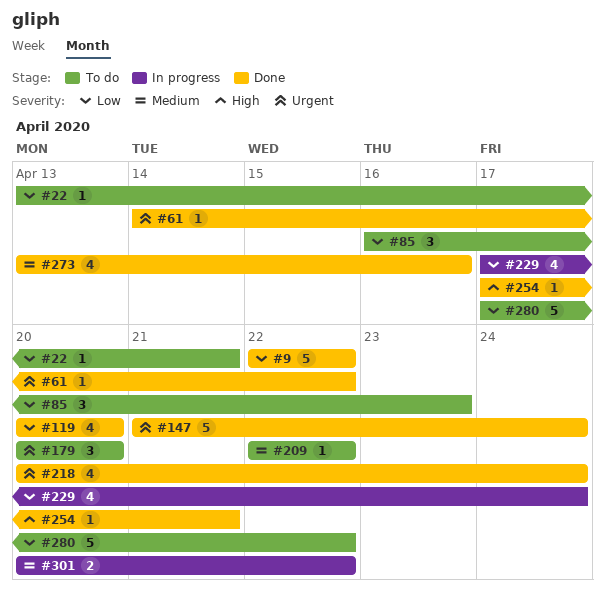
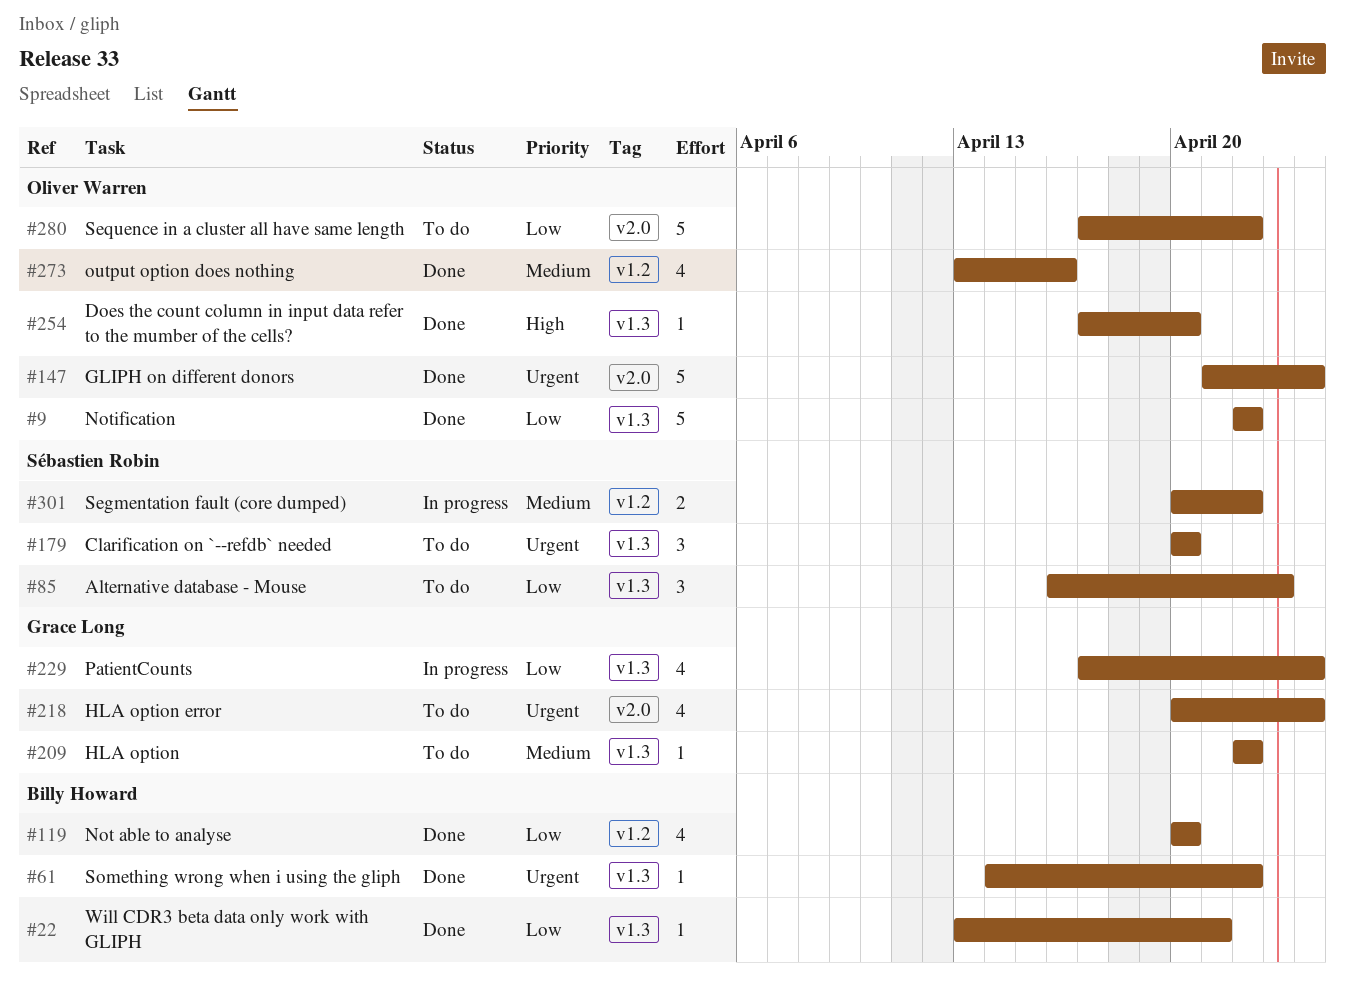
#22, status: To do -> Done
#218, status: Done -> To do
#254, due: Apr 21 -> Apr 20

